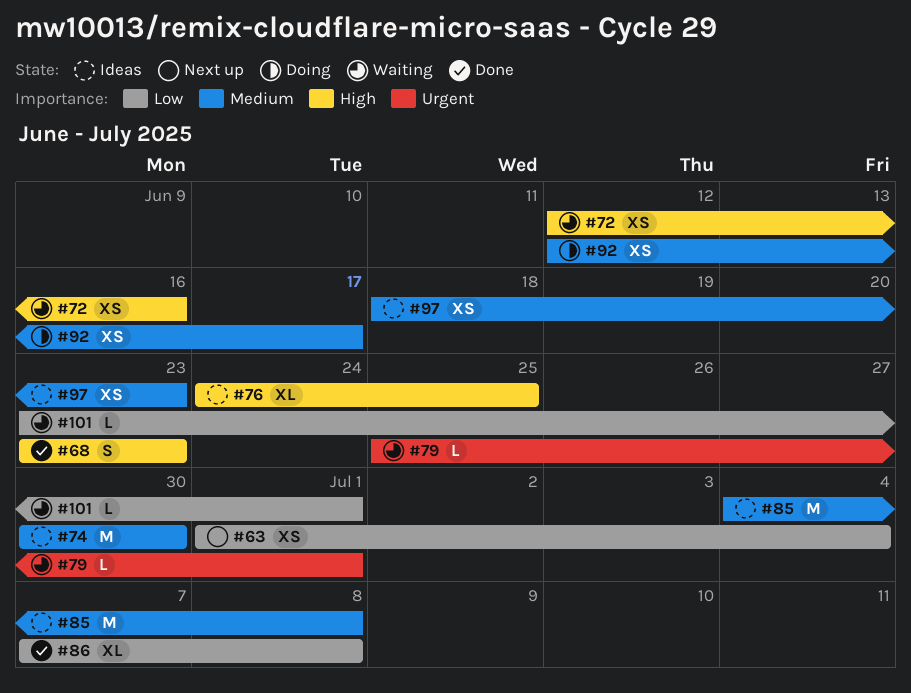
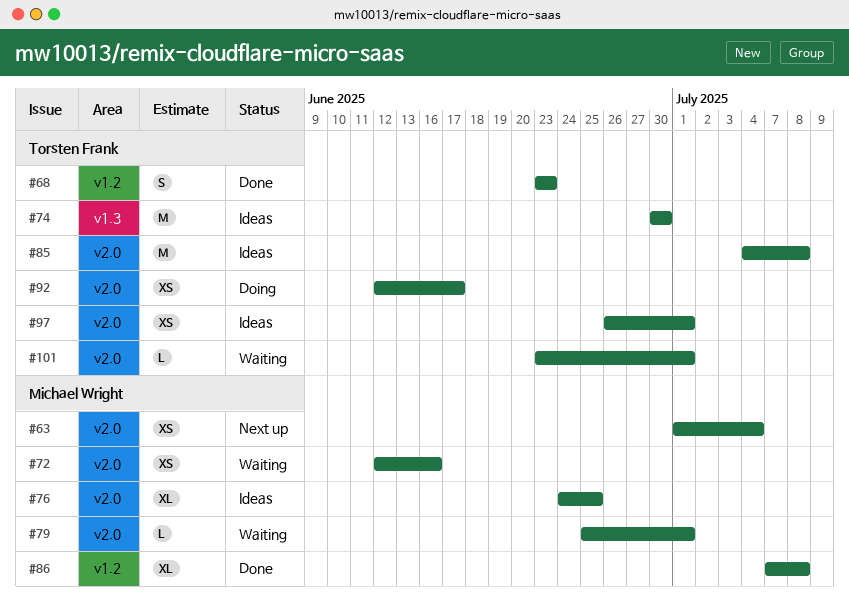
#97, start: Jun 18 -> Jun 26
#97, due: Jun 23 -> Jul 1

